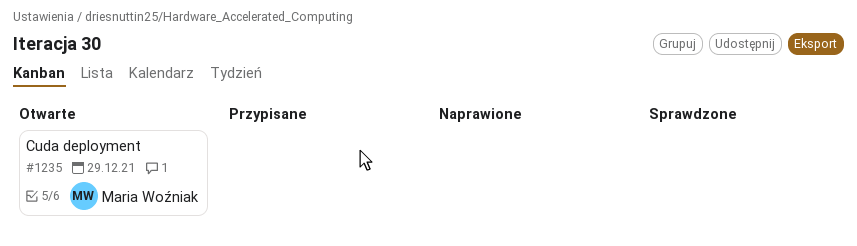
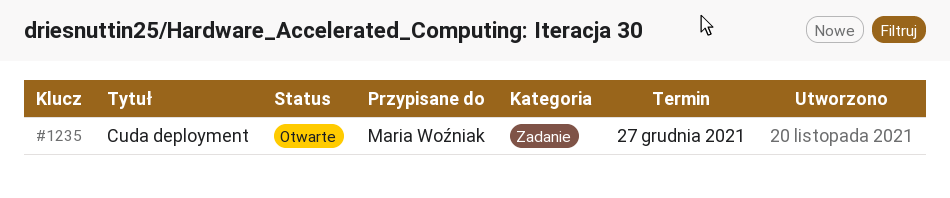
#1235, due: Dec 29 -> Dec 27

